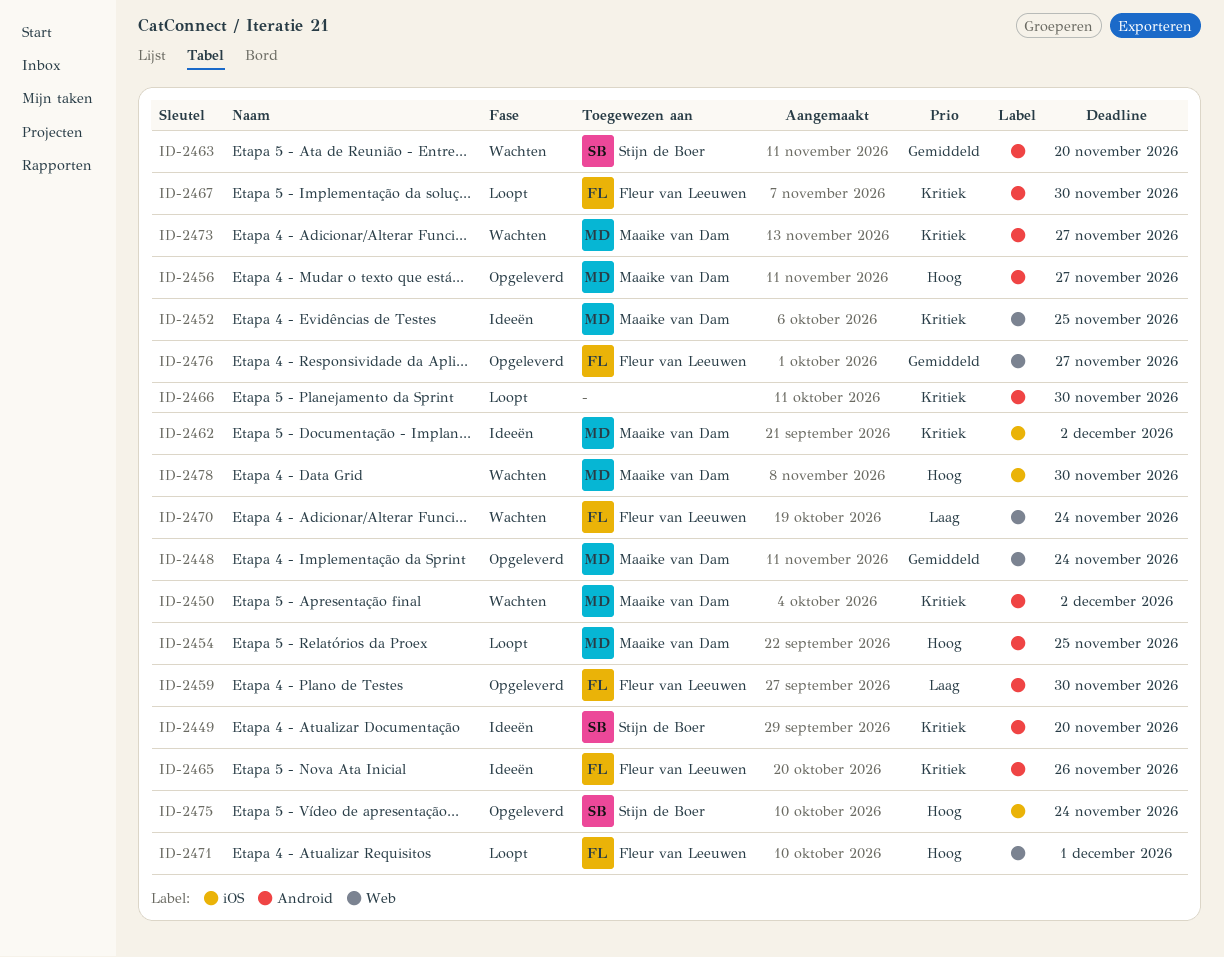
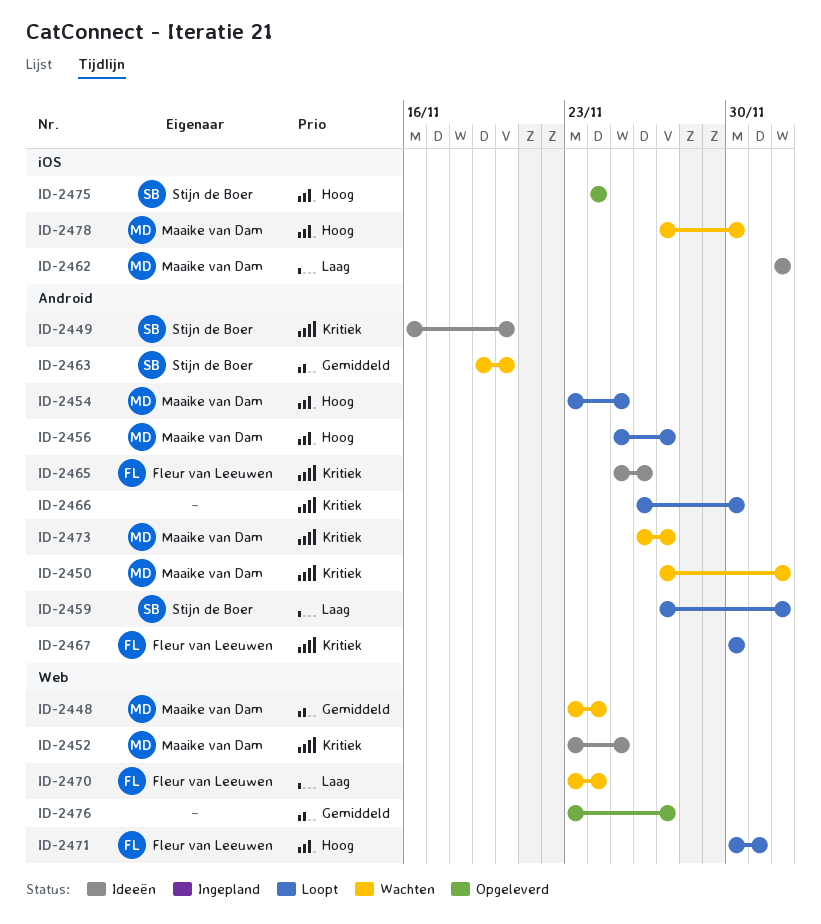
ID-2448, status: Opgeleverd -> Wachten
ID-2456, status: Opgeleverd -> Loopt
ID-2459, status: Opgeleverd -> Loopt
ID-2459, owner: Fleur van Leeuwen -> Stijn de Boer
ID-2459, due: Nov 30 -> Dec 2
ID-2462, priority: Kritiek -> Laag
ID-2476, owner: Fleur van Leeuwen -> none

